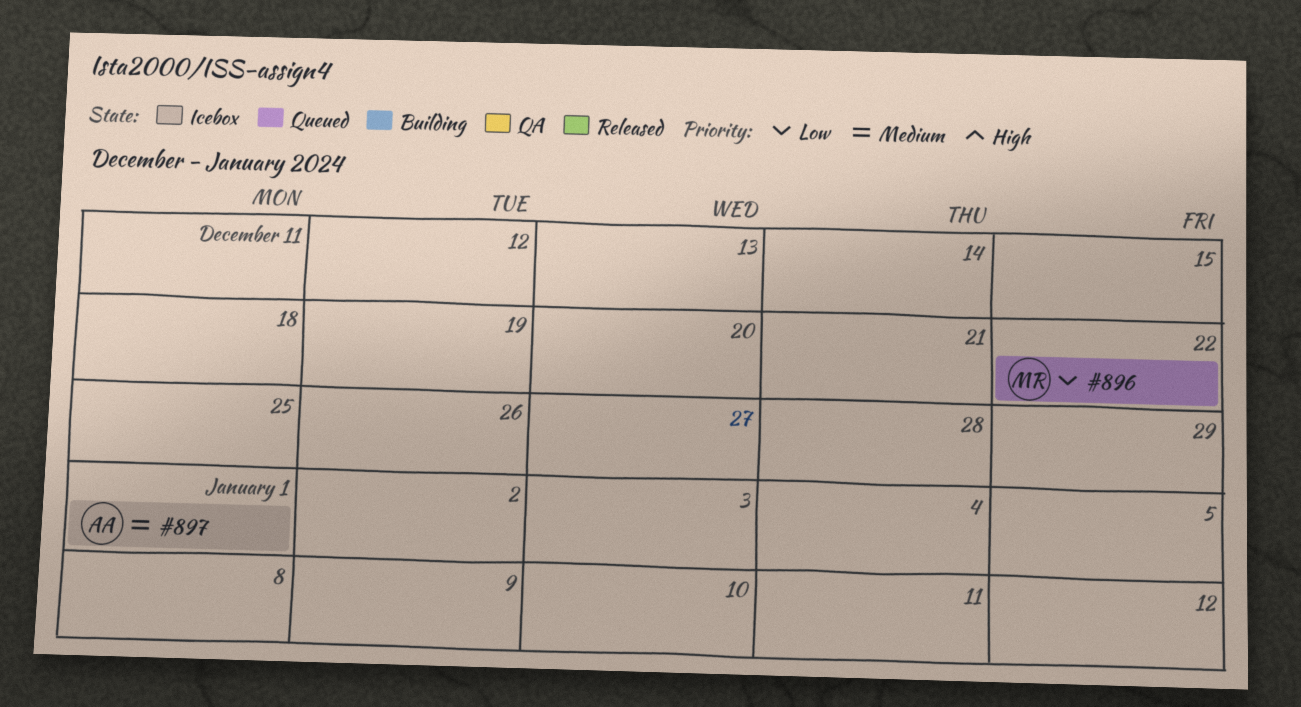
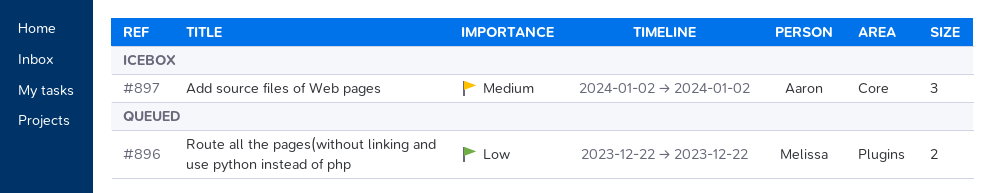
#897, start: Jan 1 -> Jan 2
#897, due: Jan 1 -> Jan 2

